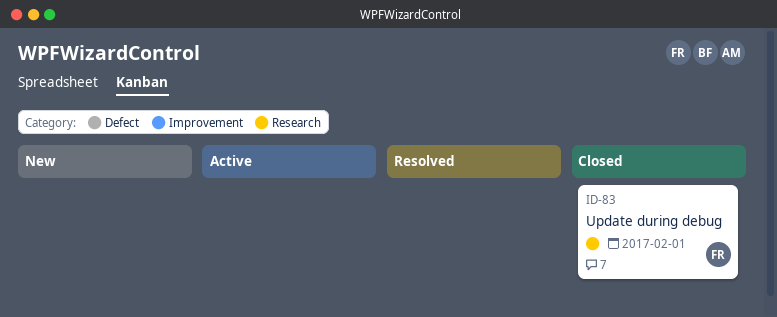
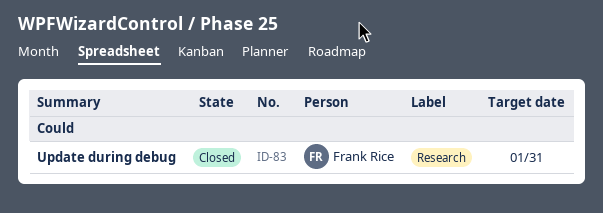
ID-83, due: Feb 1 -> Jan 31

